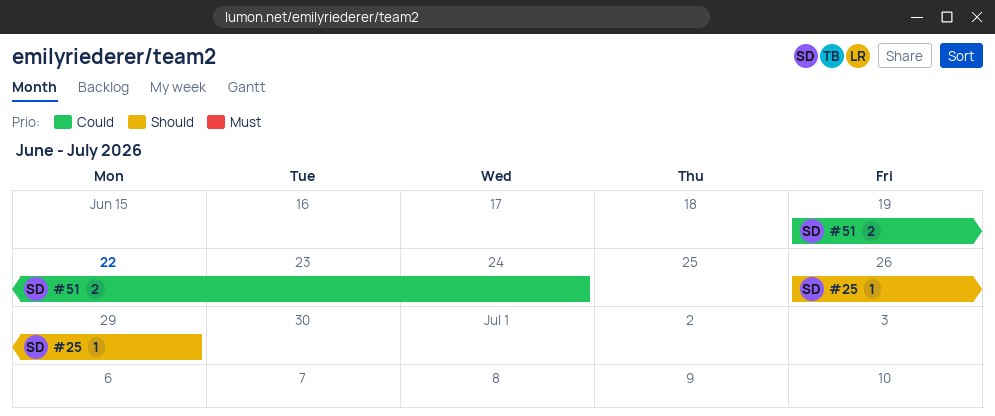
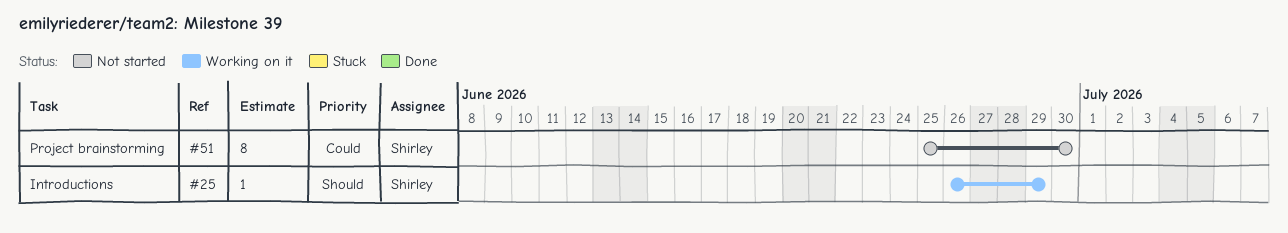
#51, estimate: 2 -> 8
#51, start: Jun 19 -> Jun 25
#51, due: Jun 24 -> Jun 30

